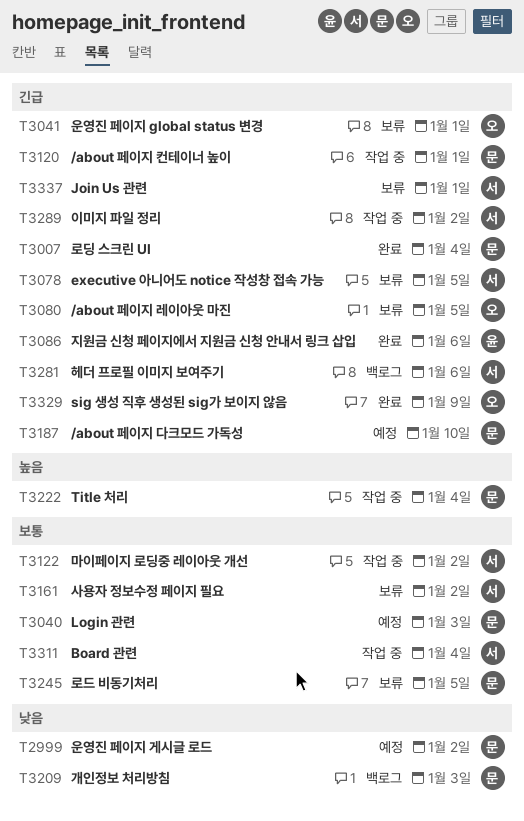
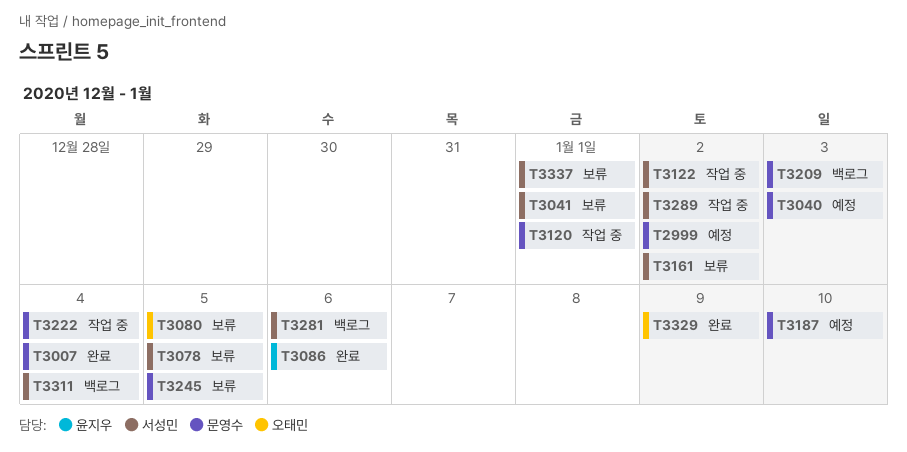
T3041, owner: 오태민 -> 서성민
T3311, status: 작업 중 -> 백로그

